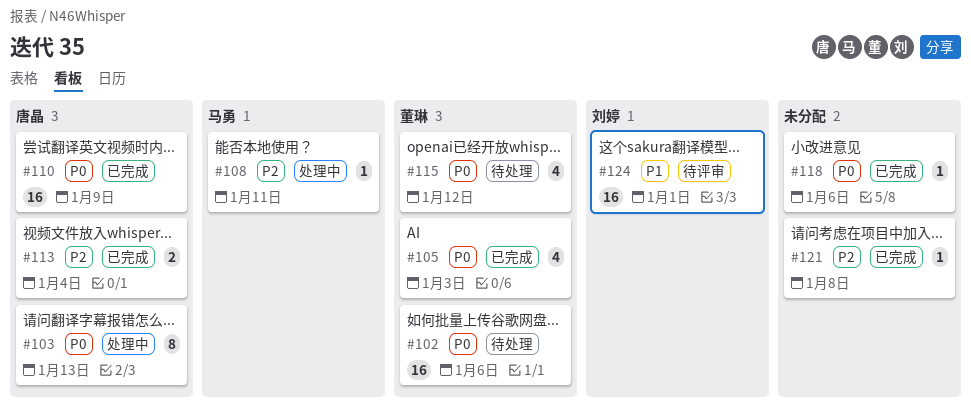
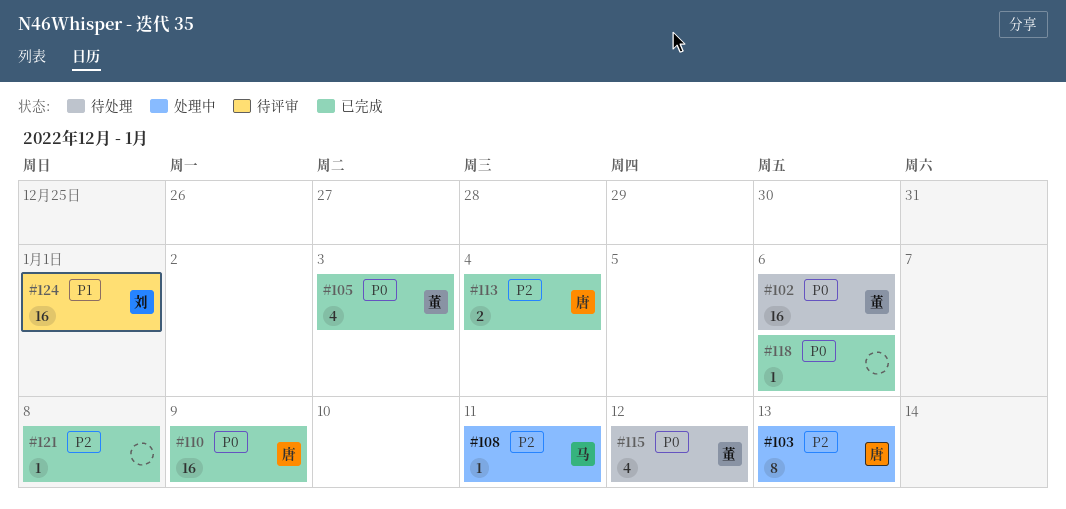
#103, priority: P0 -> P2

